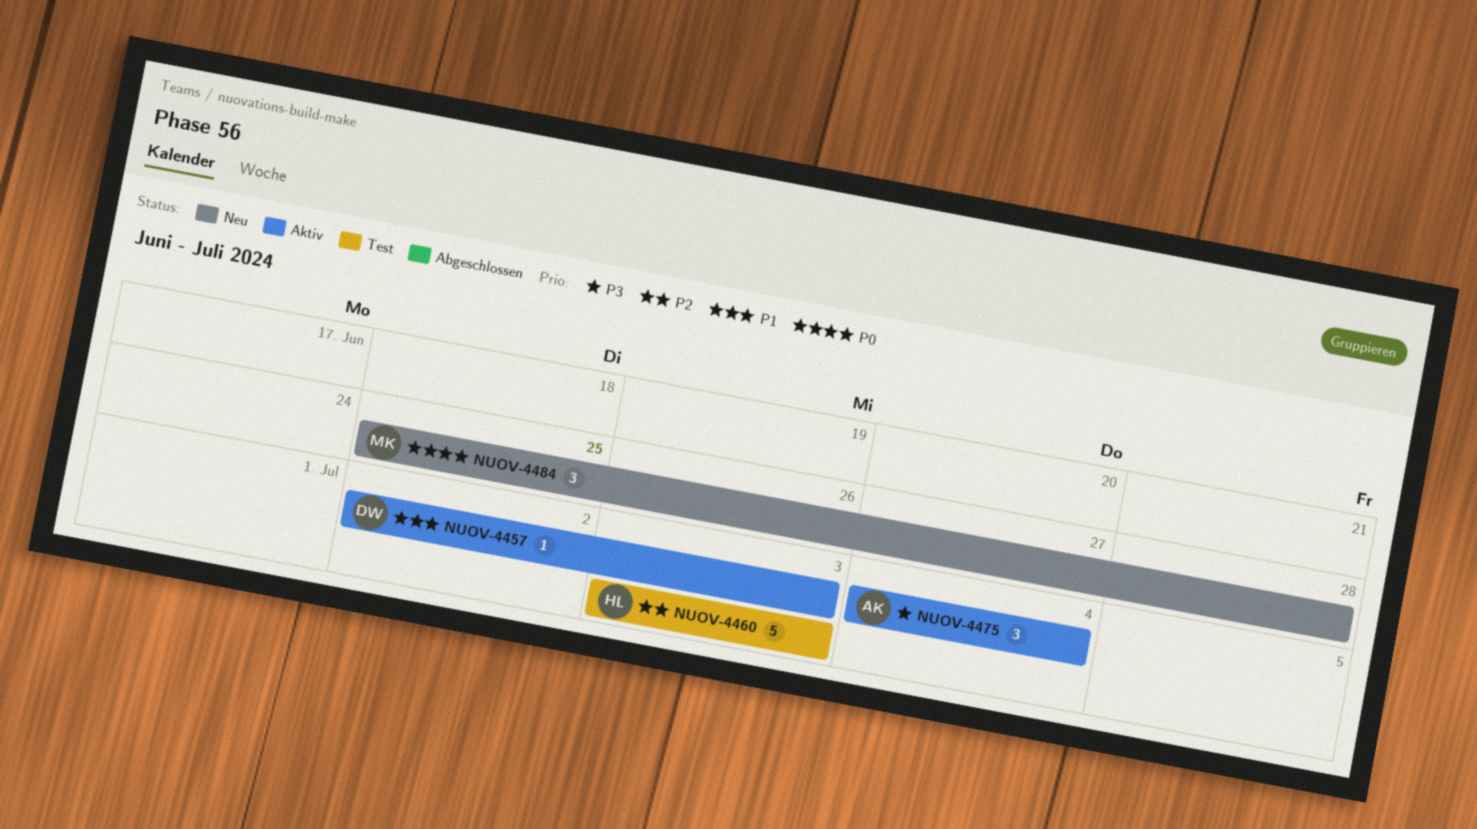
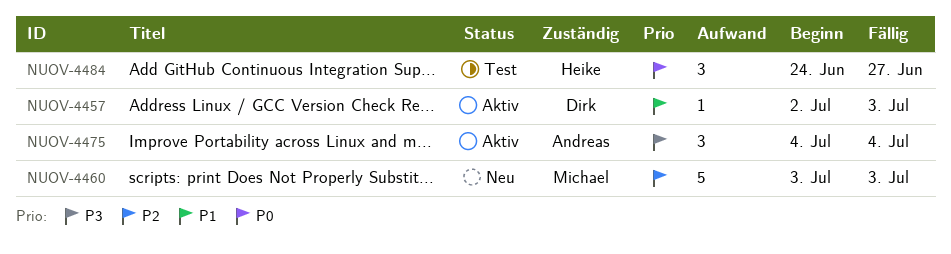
NUOV-4460, status: Test -> Neu
NUOV-4460, owner: Heike -> Michael
NUOV-4484, status: Neu -> Test
NUOV-4484, owner: Michael -> Heike
NUOV-4484, start: Jun 25 -> Jun 24
NUOV-4484, due: Jun 28 -> Jun 27

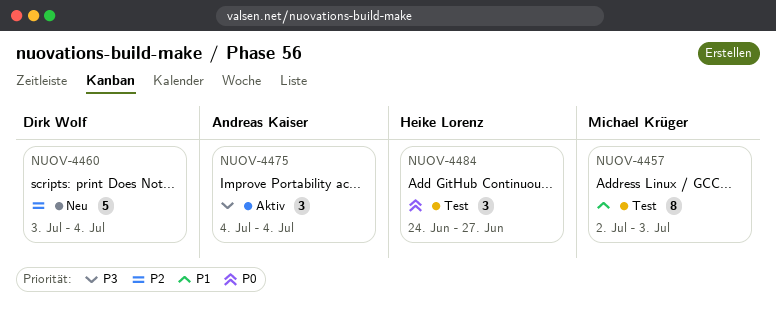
NUOV-4457, status: Aktiv -> Test
NUOV-4457, owner: Dirk Wolf -> Michael Krüger
NUOV-4457, estimate: 1 -> 8
NUOV-4460, owner: Michael Krüger -> Dirk Wolf
NUOV-4460, due: Jul 3 -> Jul 4

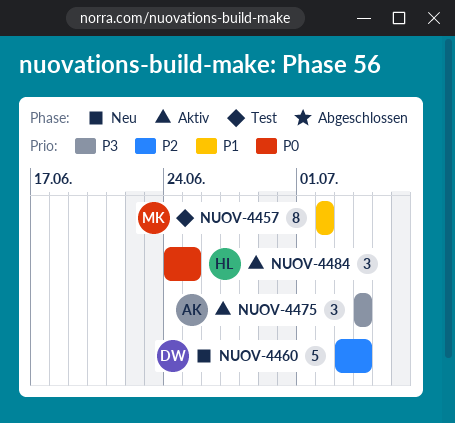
NUOV-4457, due: Jul 3 -> Jul 2
NUOV-4484, status: Test -> Aktiv
NUOV-4484, due: Jun 27 -> Jun 25

